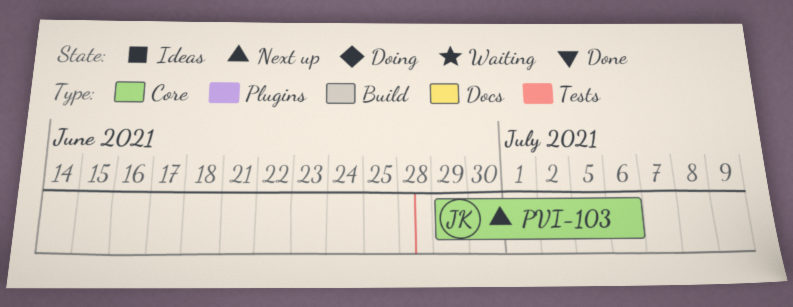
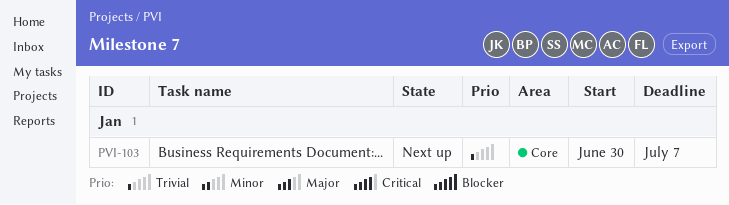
PVI-103, start: Jun 29 -> Jun 30
PVI-103, due: Jul 6 -> Jul 7

